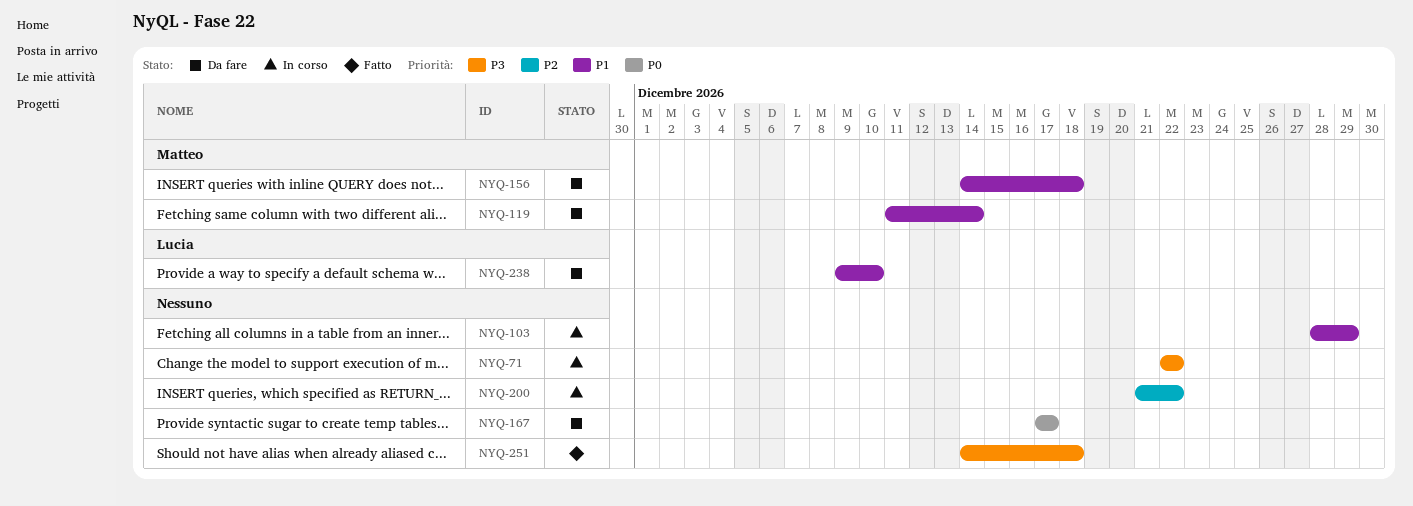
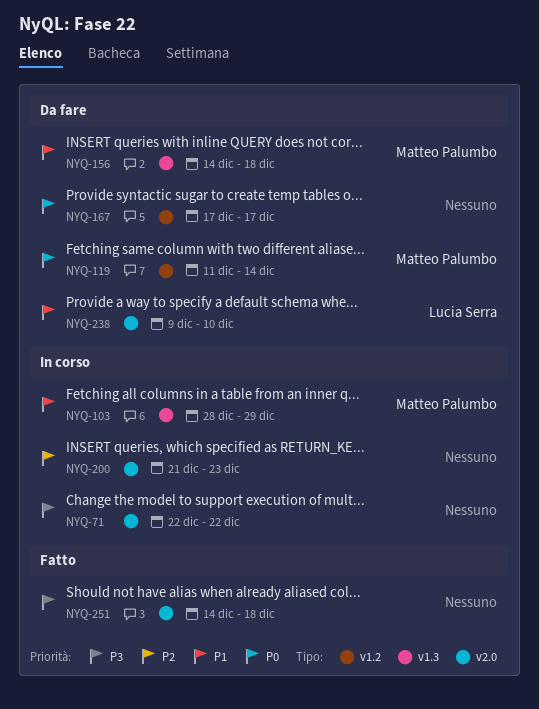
NYQ-103, owner: none -> Matteo Palumbo
NYQ-119, priority: P1 -> P0
NYQ-200, due: Dec 22 -> Dec 23

